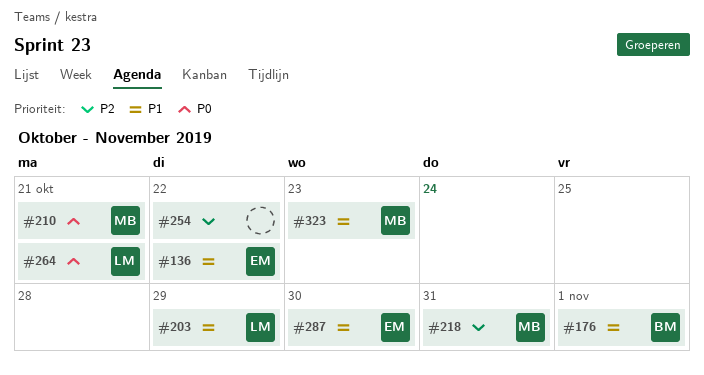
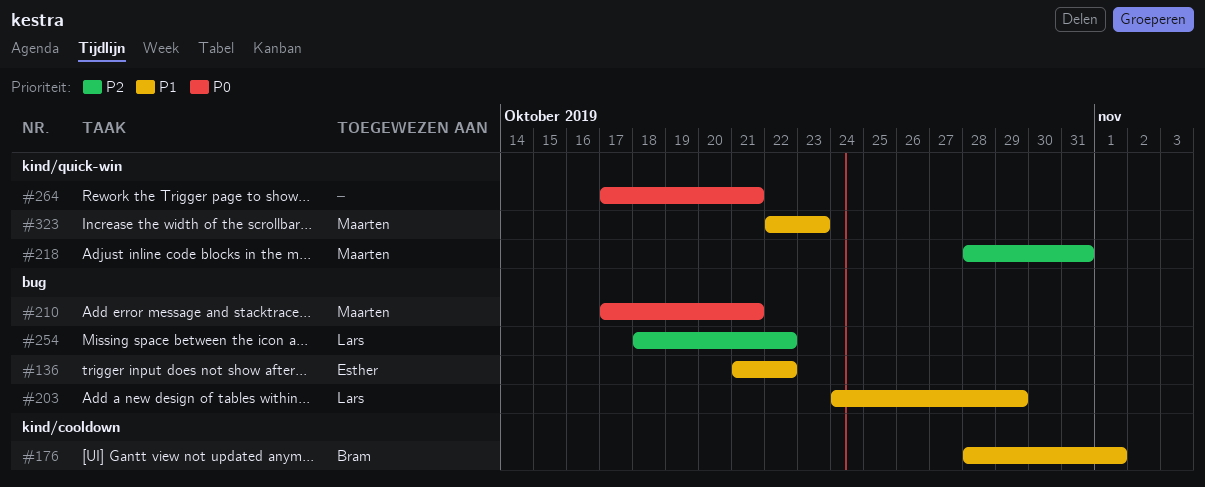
#254, owner: none -> Lars
#264, owner: Lars -> none
#287: present -> none

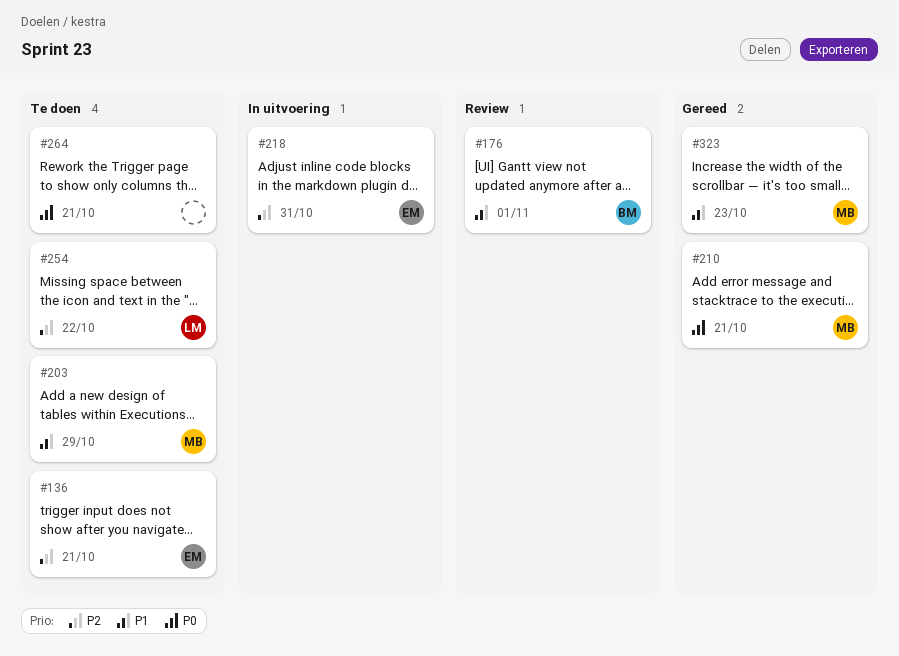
#136, priority: P1 -> P2
#136, due: Oct 22 -> Oct 21
#203, owner: Lars -> Maarten
#218, owner: Maarten -> Esther

